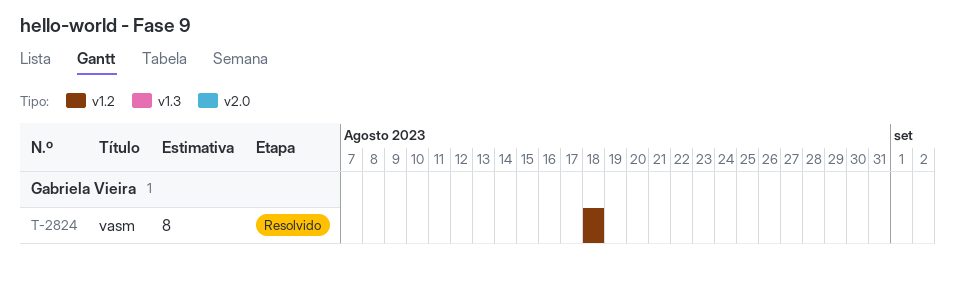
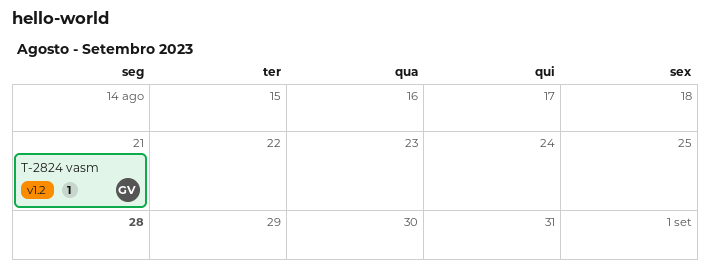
T-2824, estimate: 8 -> 1
T-2824, due: Aug 18 -> Aug 21

